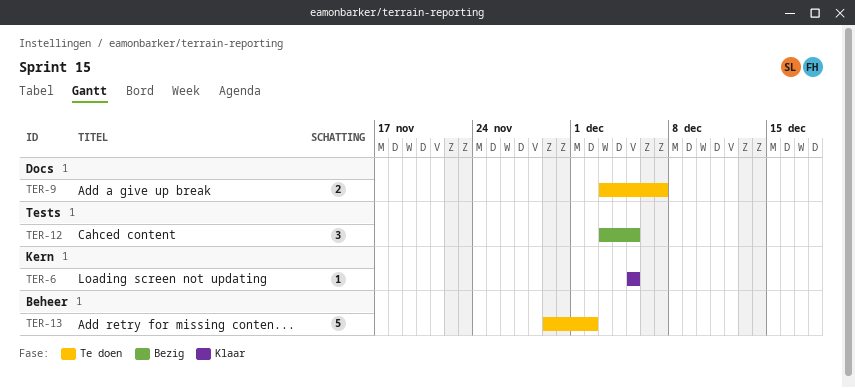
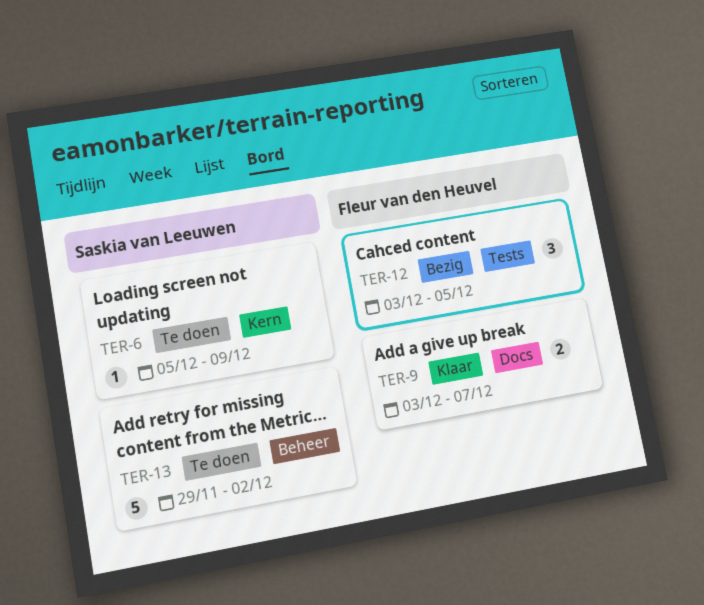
TER-6, status: Klaar -> Te doen
TER-6, due: Dec 5 -> Dec 9
TER-9, status: Te doen -> Klaar

